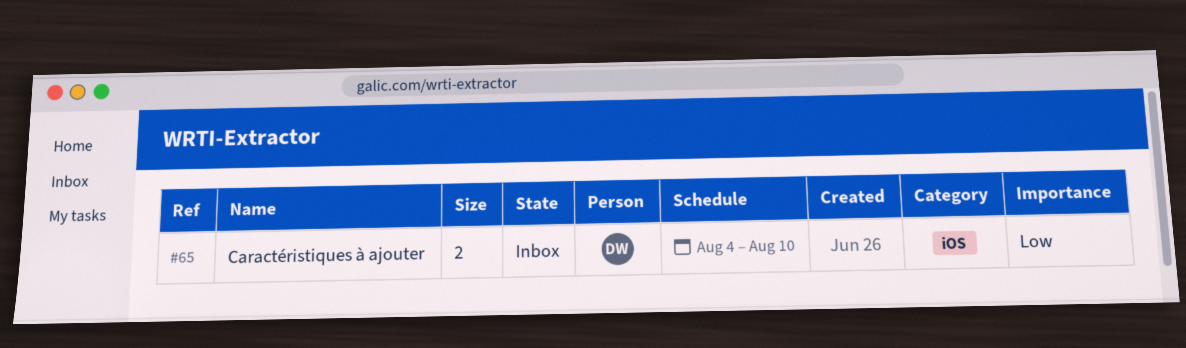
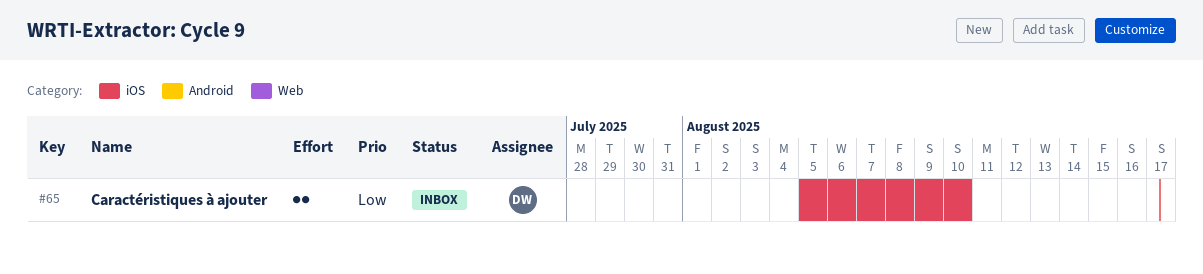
#65, start: Aug 4 -> Aug 5

